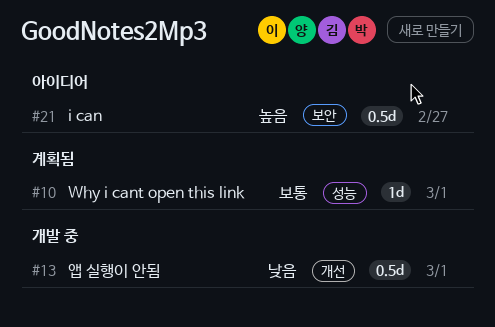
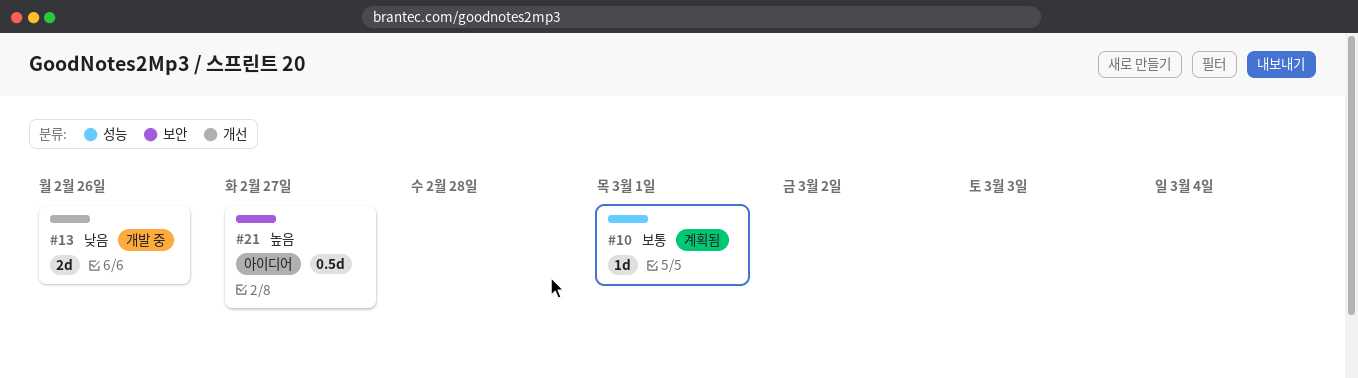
#13, estimate: 0.5d -> 2d
#13, due: Mar 1 -> Feb 26

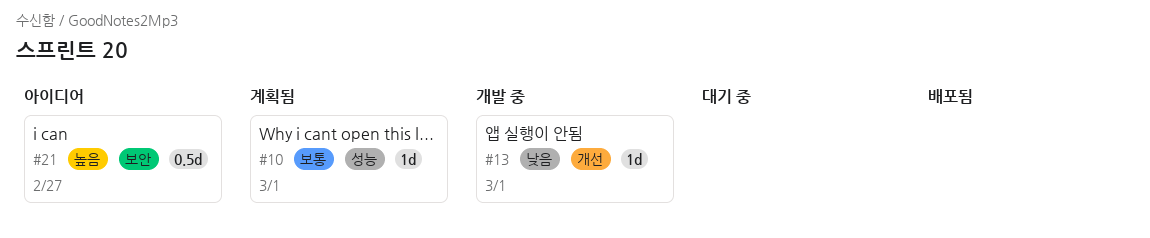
#13, estimate: 2d -> 1d
#13, due: Feb 26 -> Mar 1

